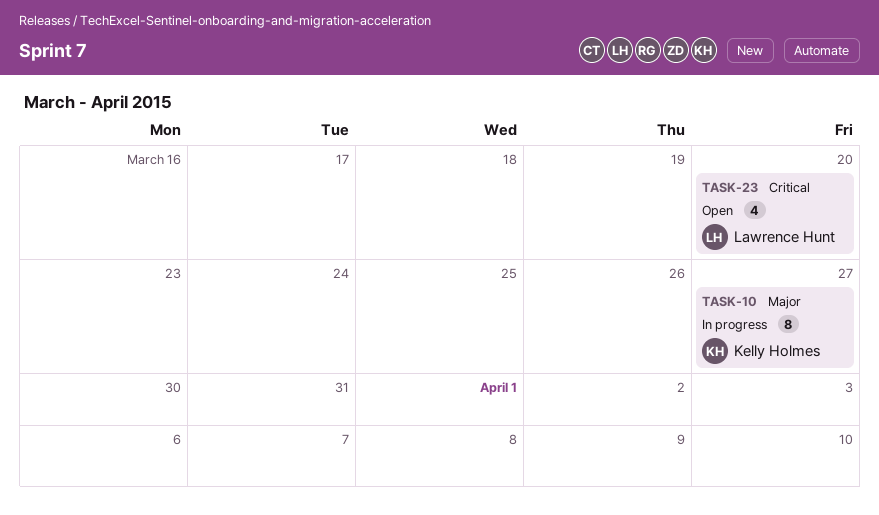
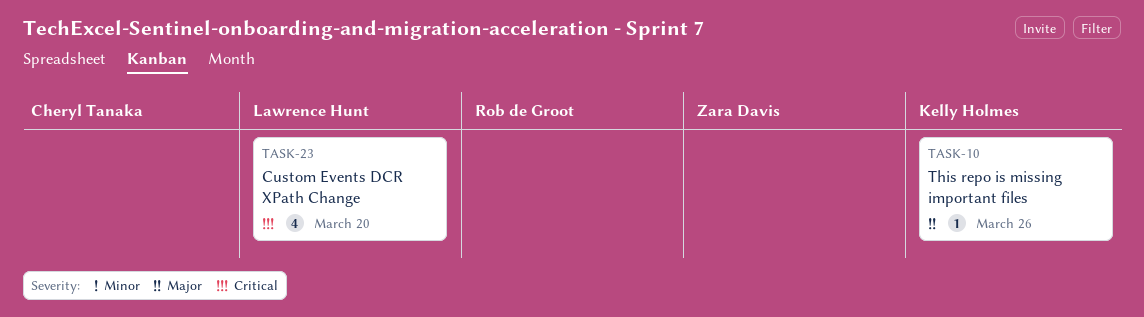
TASK-10, estimate: 8 -> 1
TASK-10, due: Mar 27 -> Mar 26

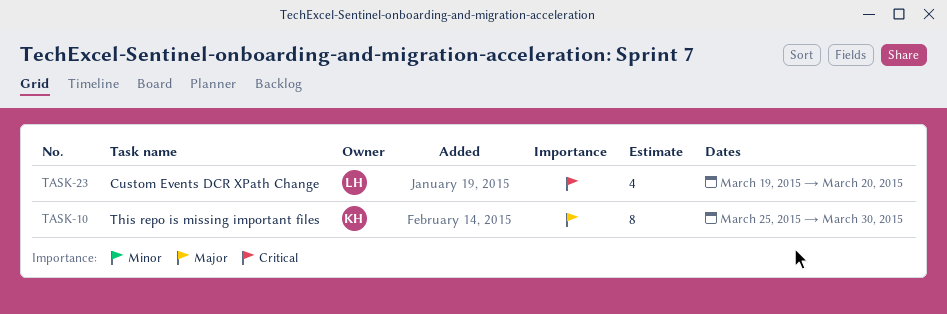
TASK-10, estimate: 1 -> 8
TASK-10, due: Mar 26 -> Mar 30

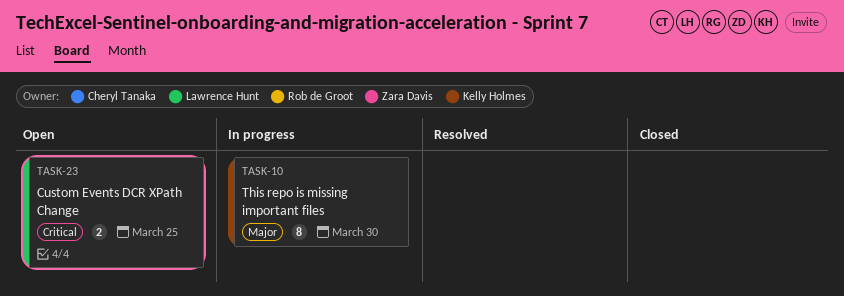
TASK-23, estimate: 4 -> 2
TASK-23, due: Mar 20 -> Mar 25

